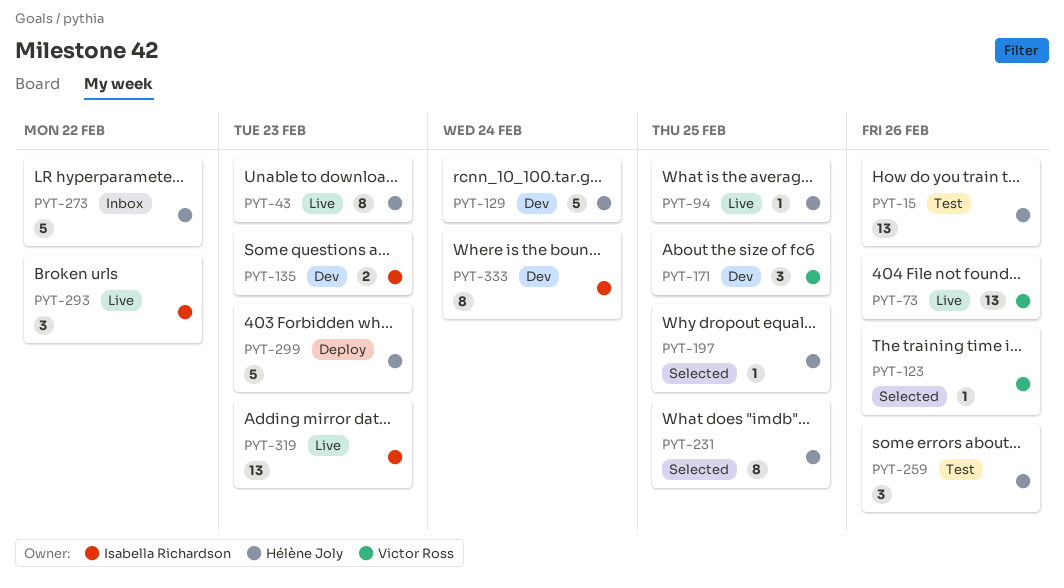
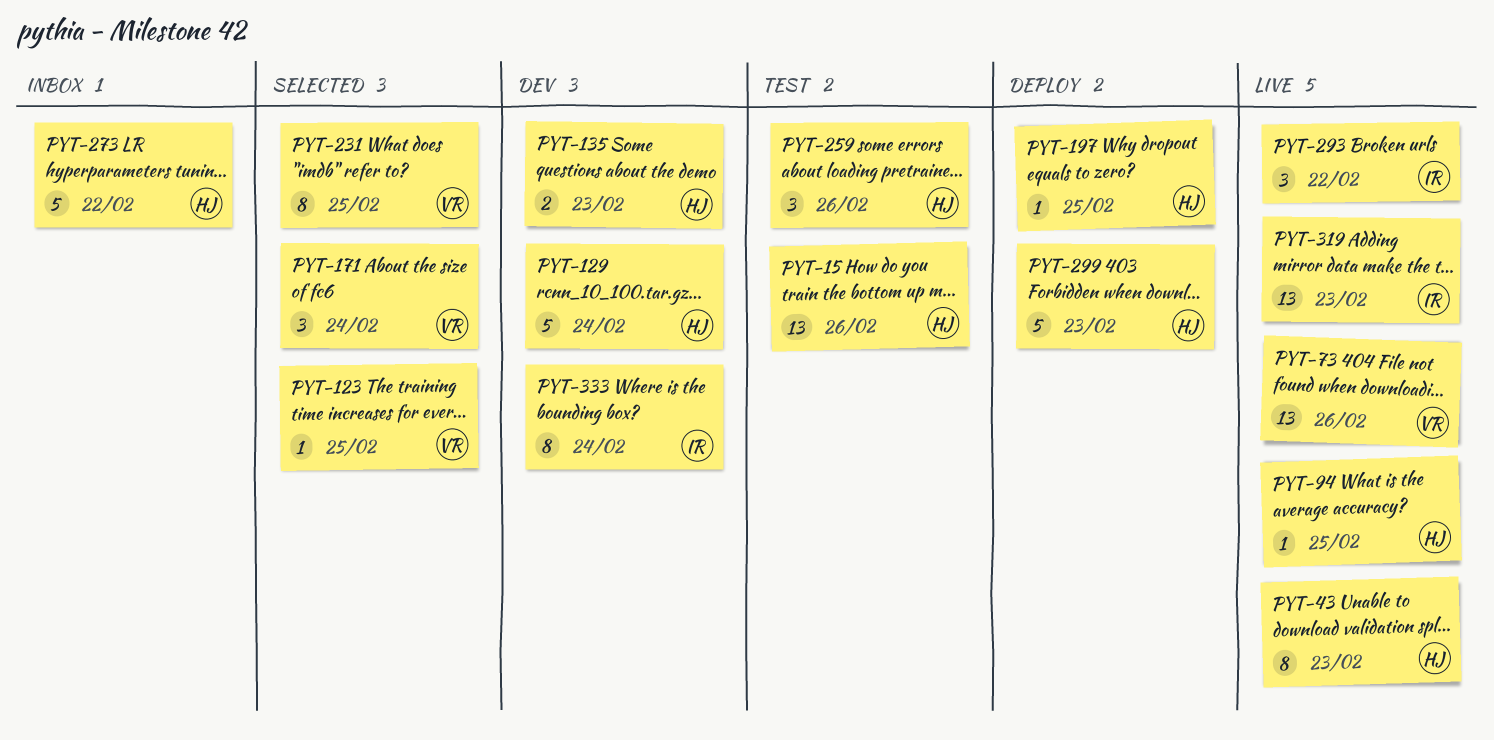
PYT-123, due: Feb 26 -> Feb 25
PYT-135, owner: Isabella Richardson -> Hélène Joly
PYT-171, status: Dev -> Selected
PYT-171, due: Feb 25 -> Feb 24
PYT-197, status: Selected -> Deploy
PYT-231, owner: Hélène Joly -> Victor Ross

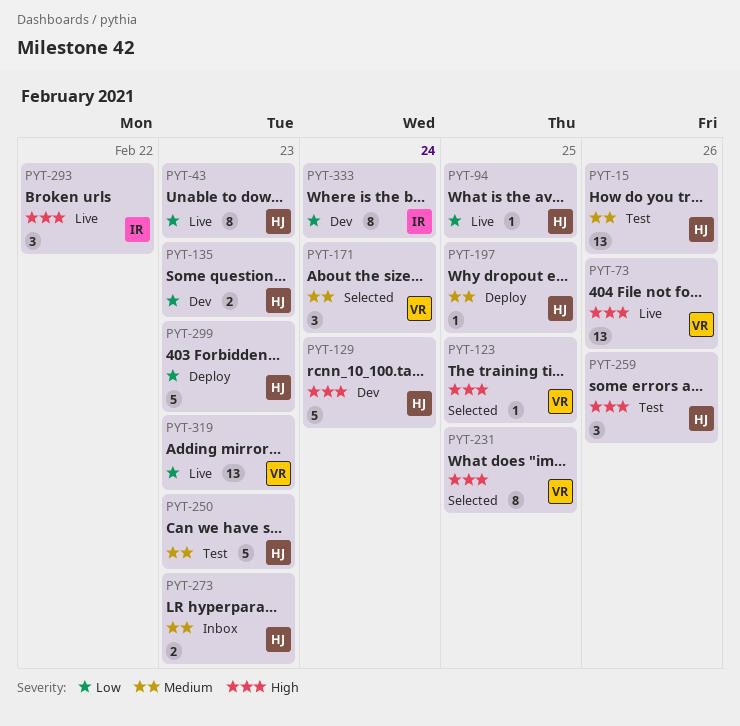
PYT-250: none -> present
PYT-273, estimate: 5 -> 2
PYT-273, due: Feb 22 -> Feb 23
PYT-319, owner: IR -> VR

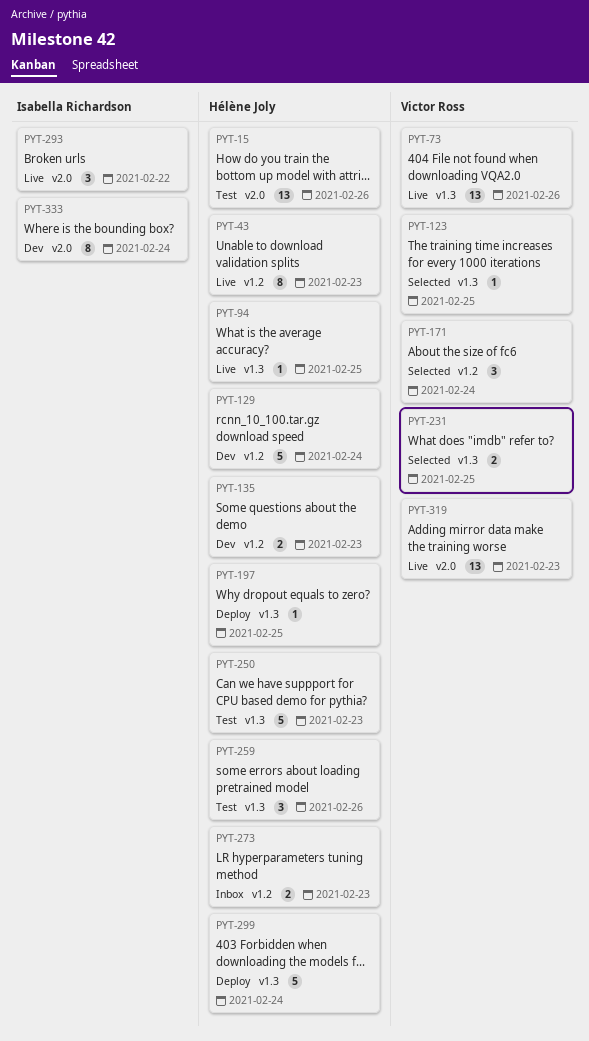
PYT-231, estimate: 8 -> 2
PYT-299, due: Feb 23 -> Feb 24

